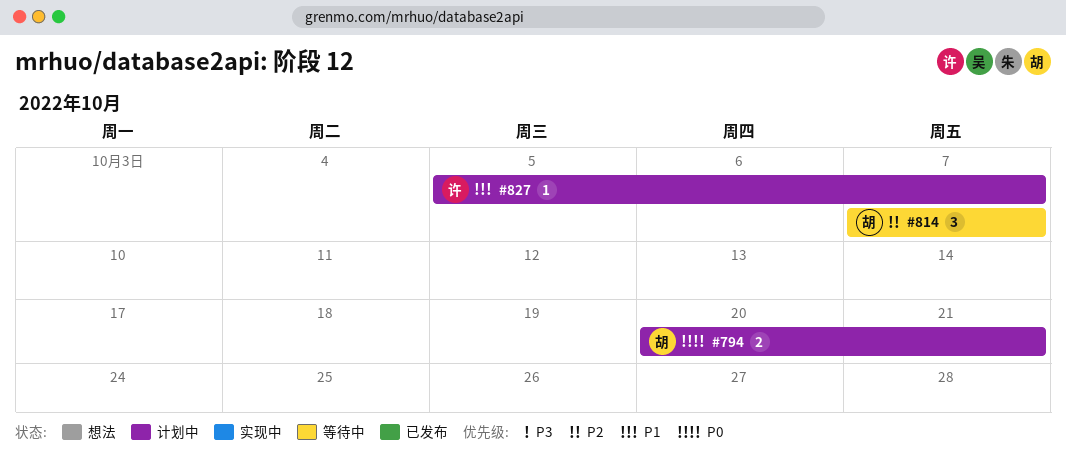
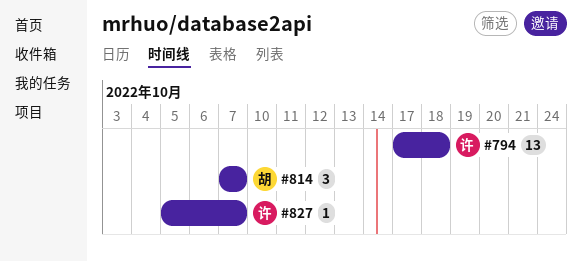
#794, owner: 胡 -> 许
#794, estimate: 2 -> 13
#794, start: Oct 20 -> Oct 17
#794, due: Oct 21 -> Oct 18

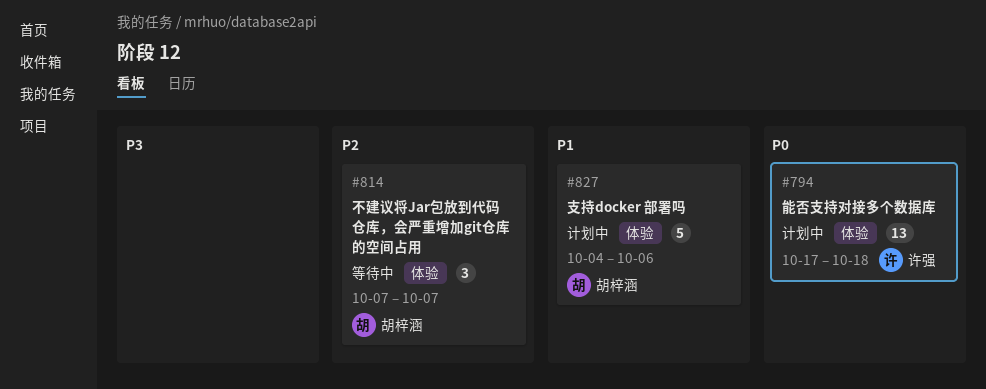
#827, owner: 许强 -> 胡梓涵
#827, estimate: 1 -> 5
#827, start: Oct 5 -> Oct 4
#827, due: Oct 7 -> Oct 6

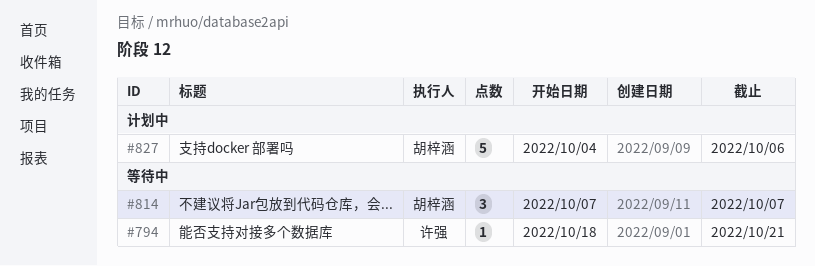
#794, status: 计划中 -> 等待中
#794, estimate: 13 -> 1
#794, start: Oct 17 -> Oct 18
#794, due: Oct 18 -> Oct 21

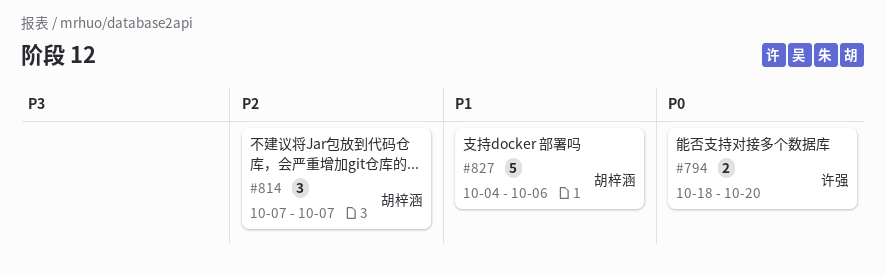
#794, estimate: 1 -> 2
#794, due: Oct 21 -> Oct 20

